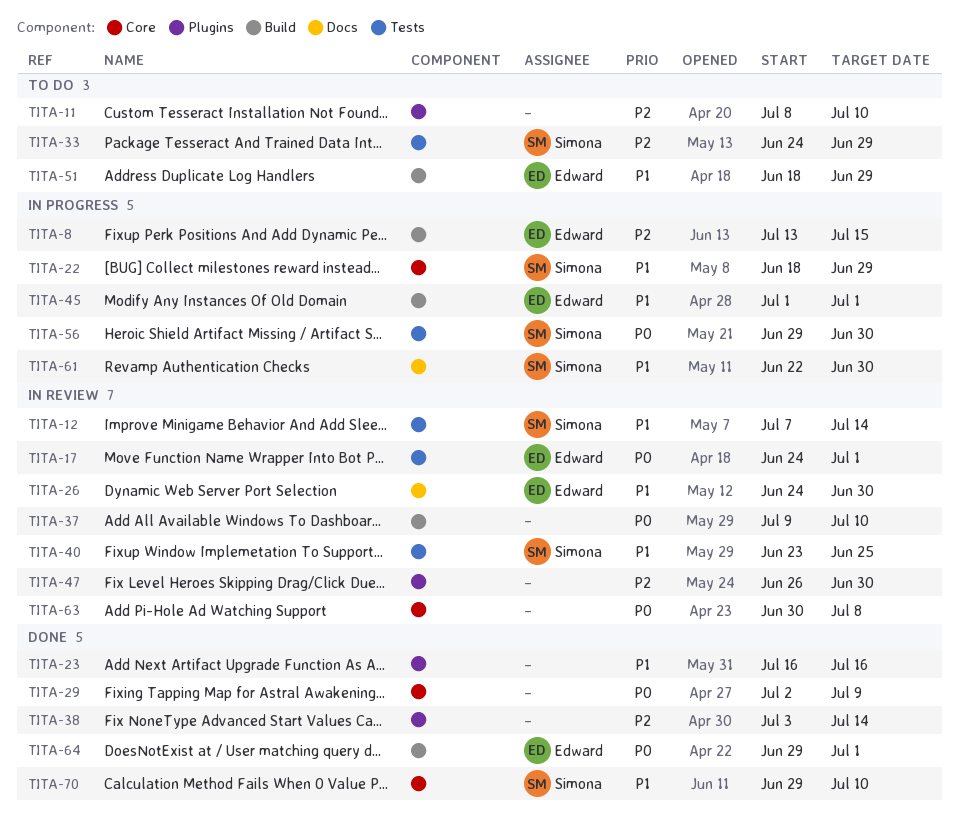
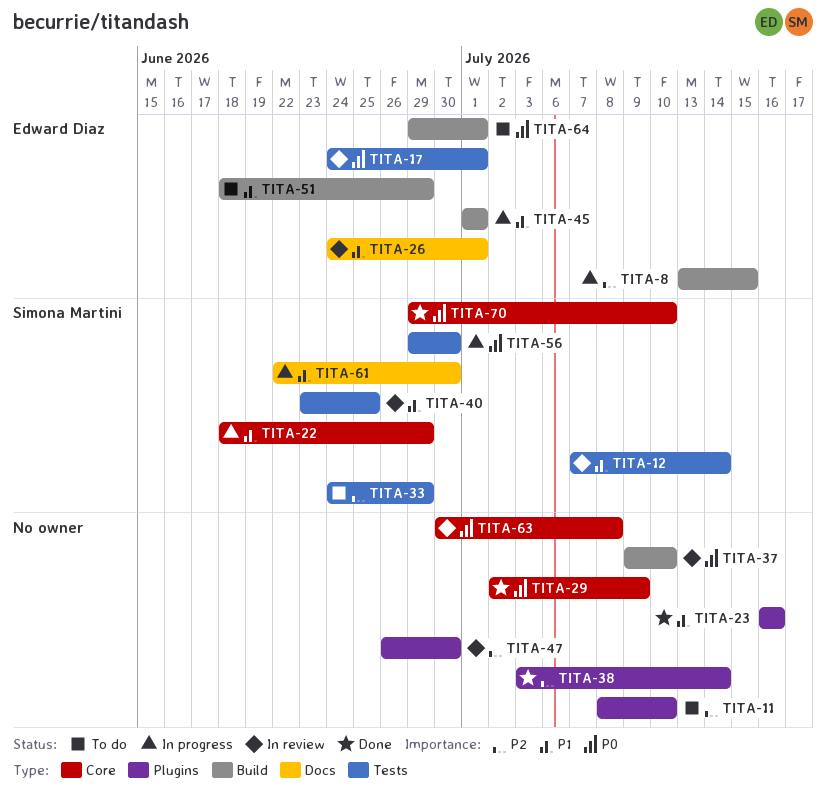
TITA-26, due: Jun 30 -> Jul 1
TITA-64, status: Done -> To do
TITA-70, priority: P1 -> P0

